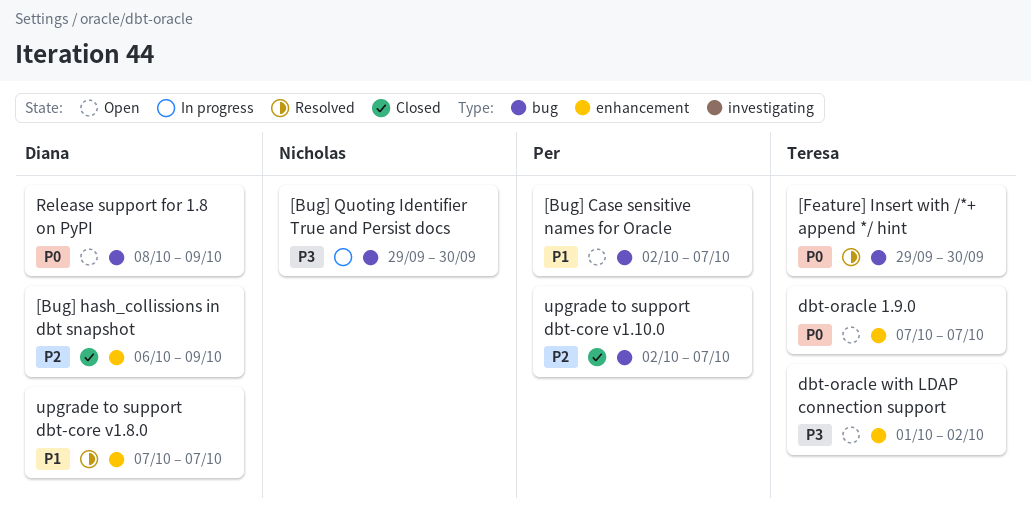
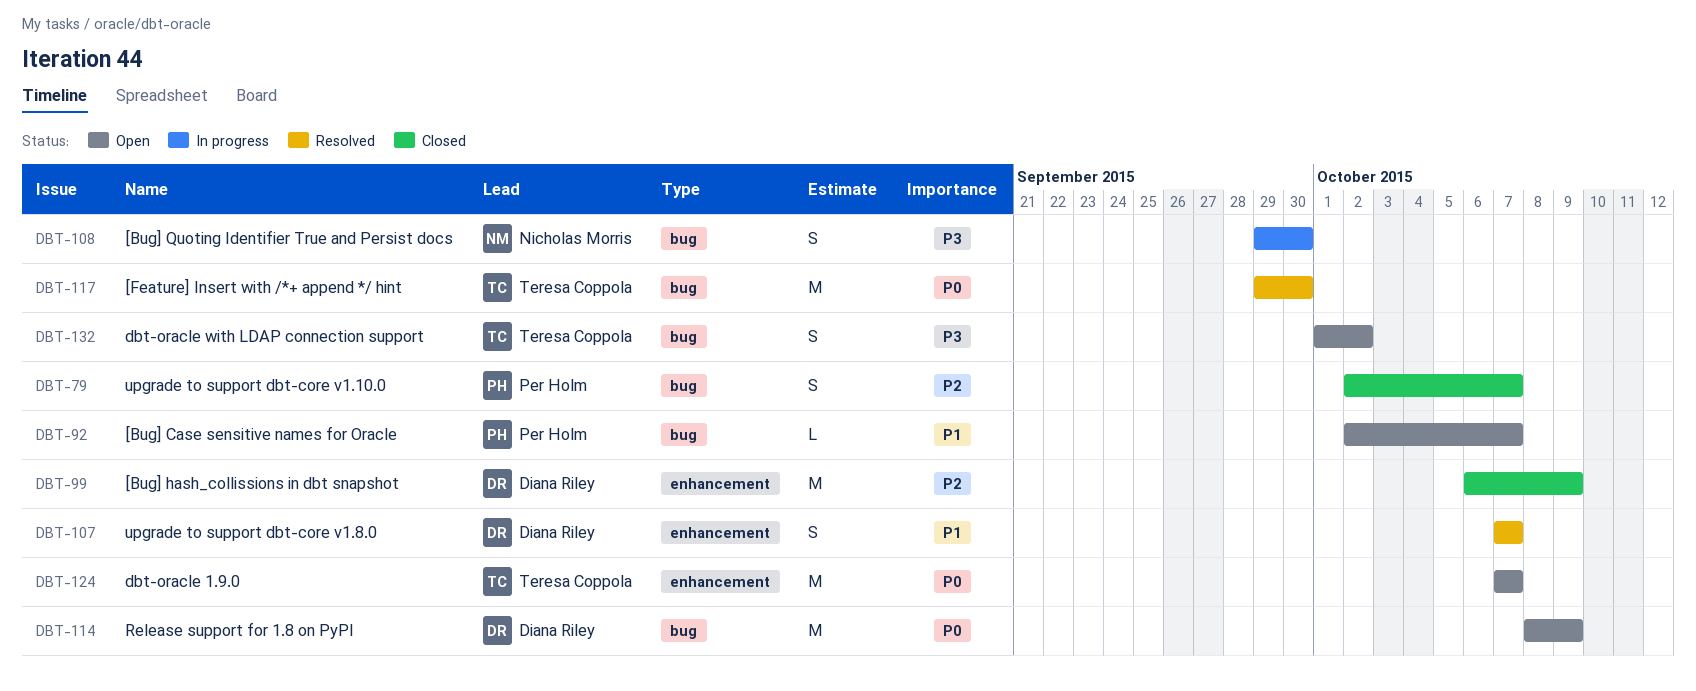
dbt-oracle with LDAP connection support, label: enhancement -> bug

